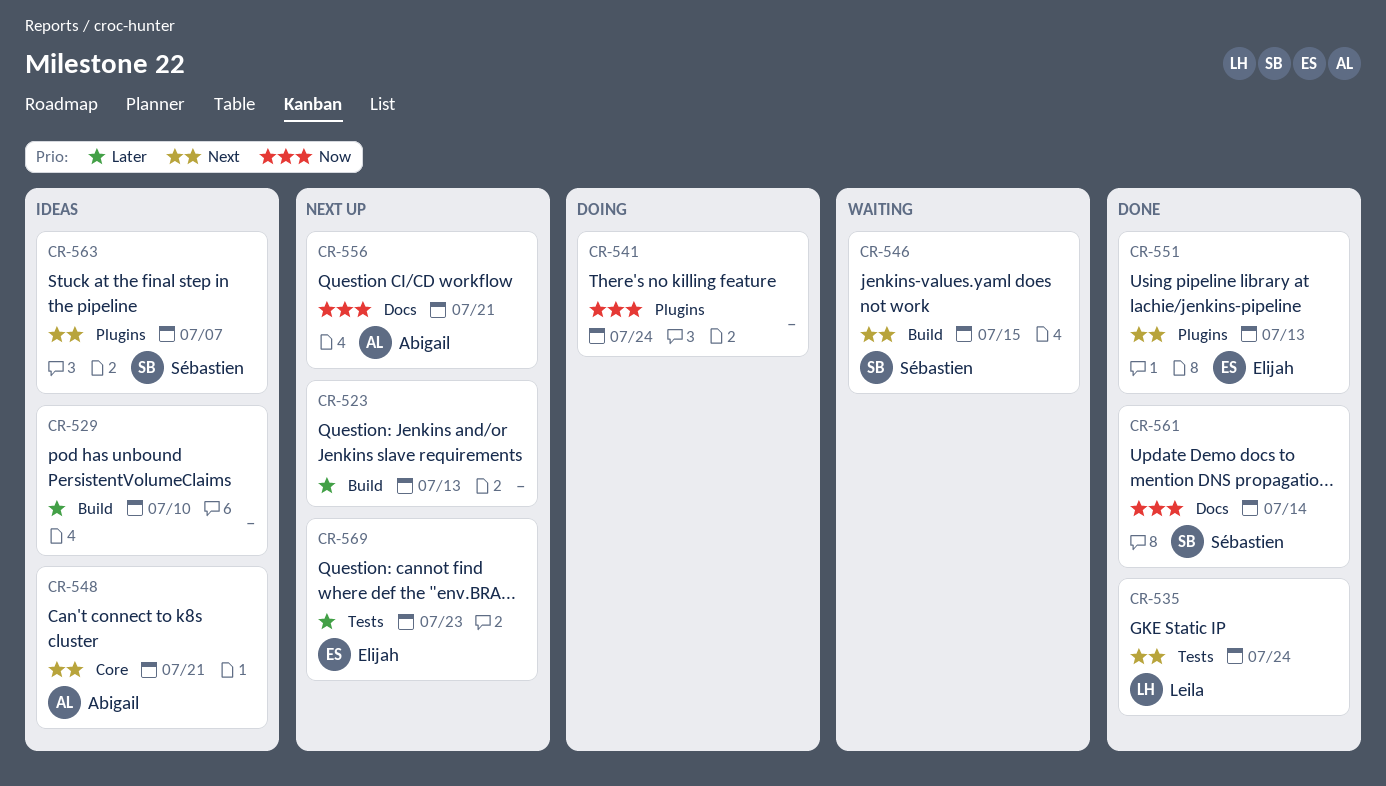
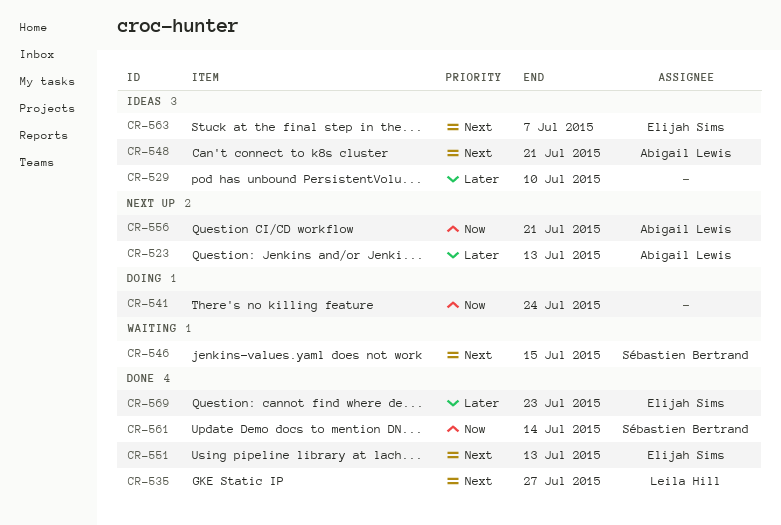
CR-523, owner: none -> Abigail Lewis
CR-535, due: Jul 24 -> Jul 27
CR-563, owner: Sébastien Bertrand -> Elijah Sims
CR-569, status: Next up -> Done

